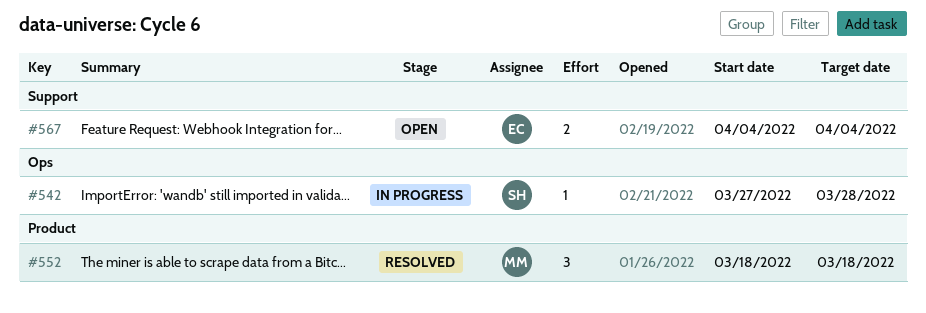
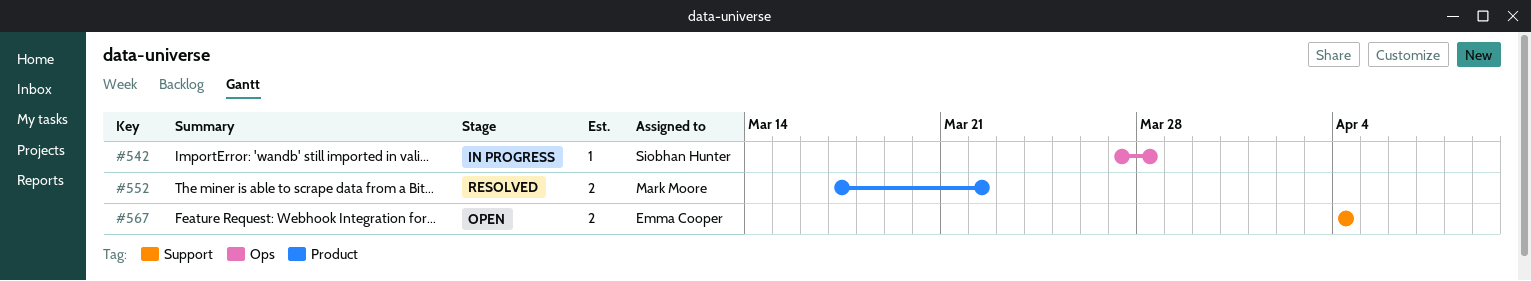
#552, estimate: 3 -> 2
#552, start: Mar 18 -> Mar 17
#552, due: Mar 18 -> Mar 22

